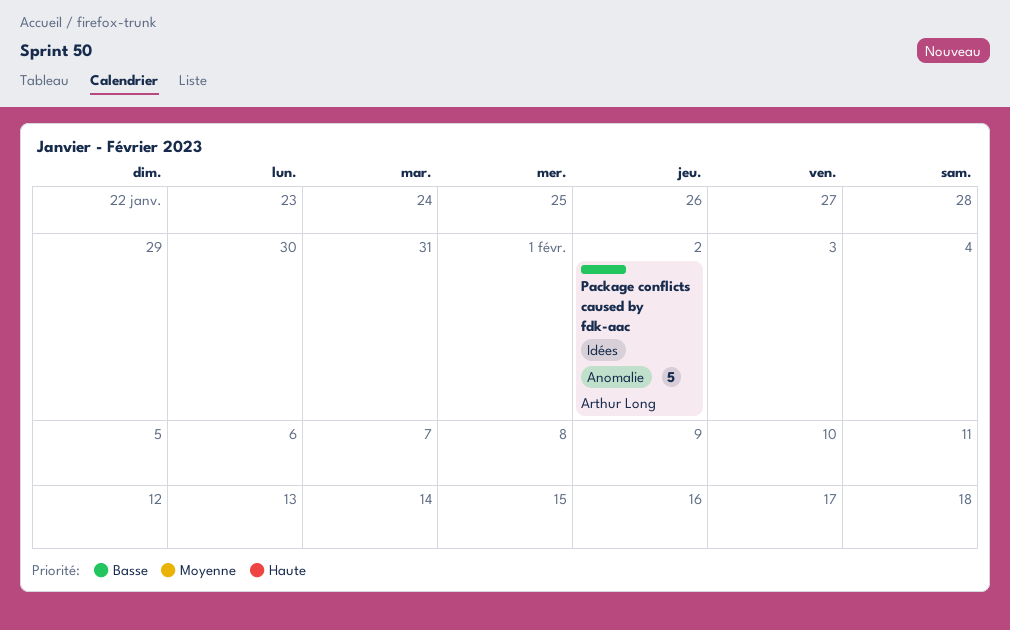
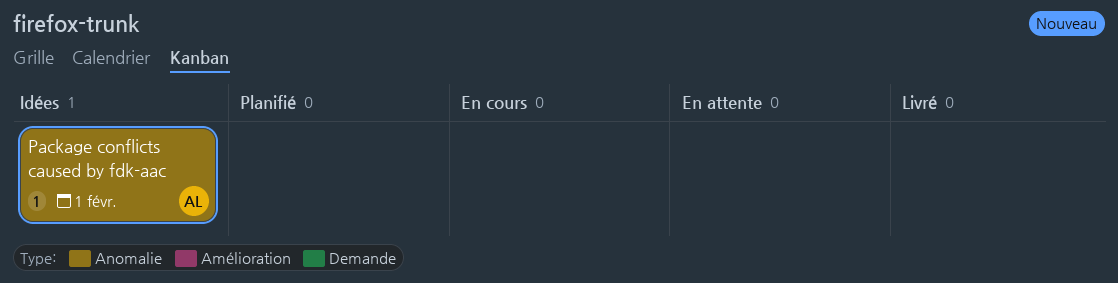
Package conflicts caused by fdk-aac, estimate: 5 -> 1
Package conflicts caused by fdk-aac, due: Feb 2 -> Feb 1

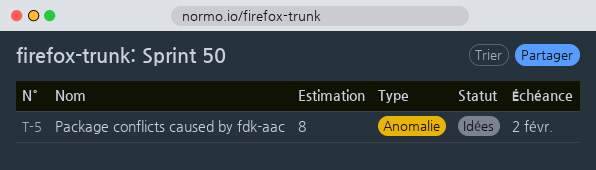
Package conflicts caused by fdk-aac, estimate: 1 -> 8
Package conflicts caused by fdk-aac, due: Feb 1 -> Feb 2

